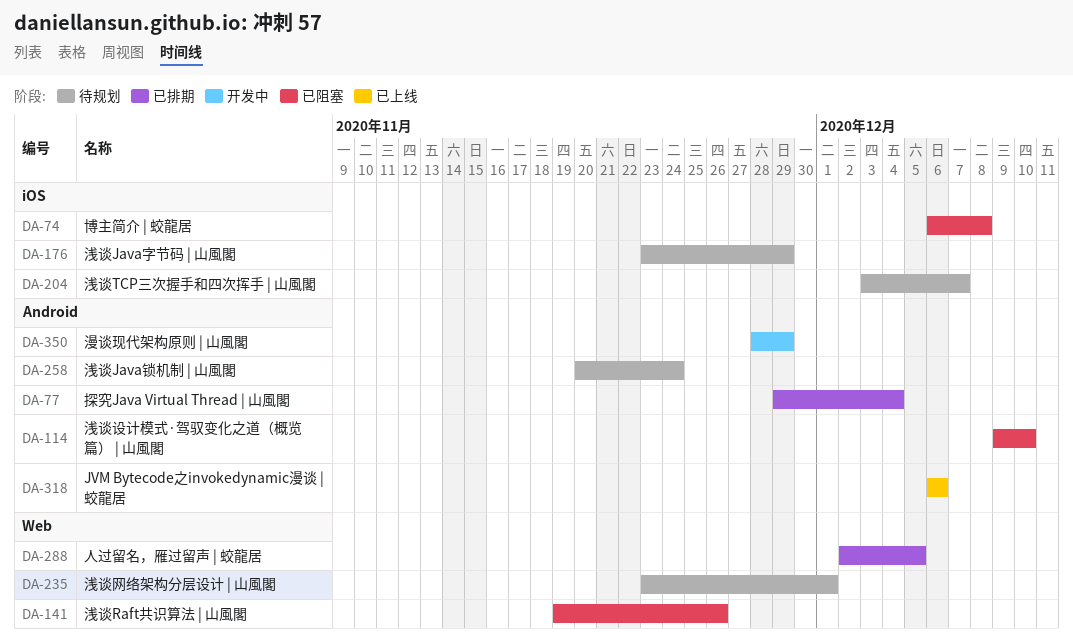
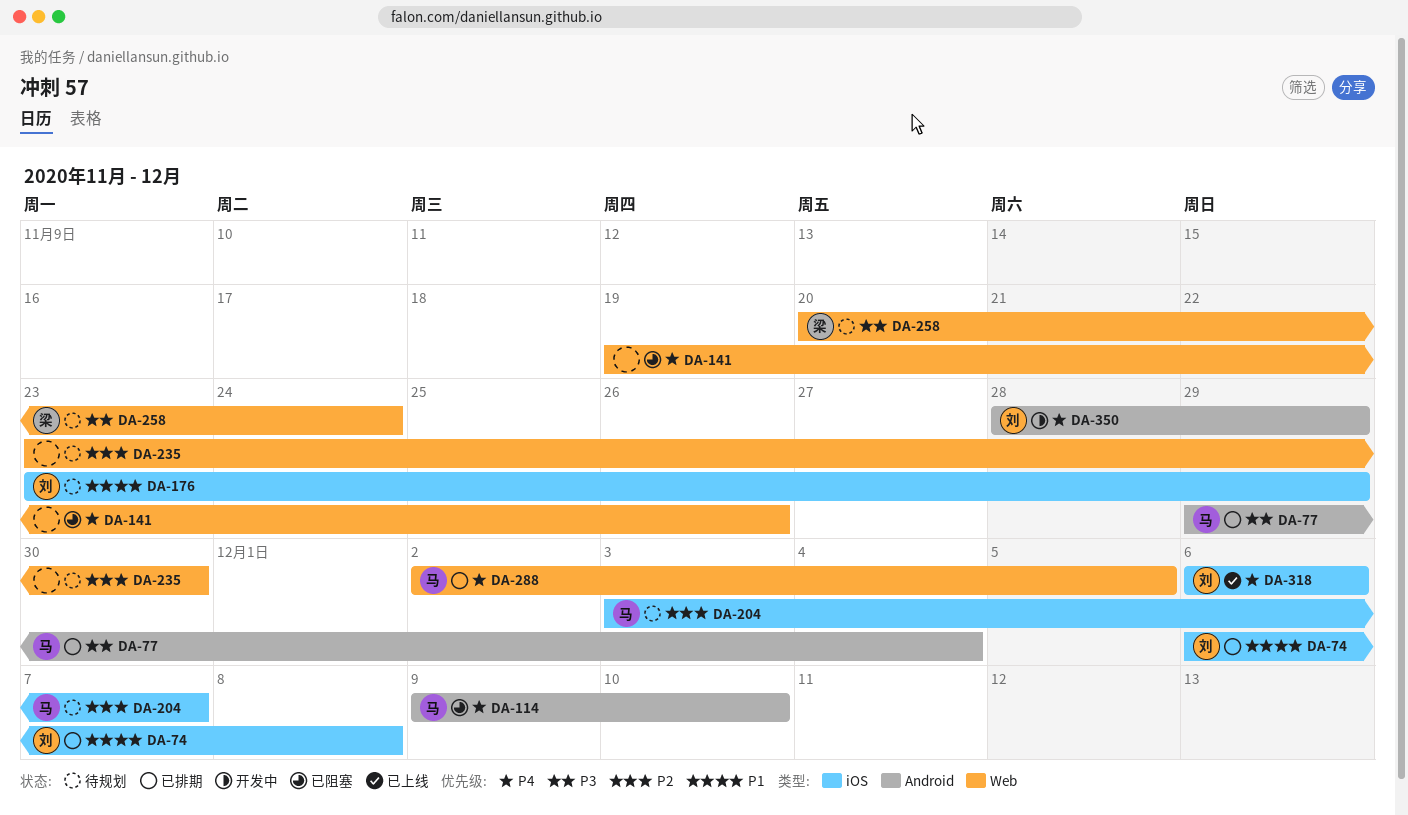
DA-74, status: 已阻塞 -> 已排期
DA-235, due: Dec 1 -> Nov 30
DA-258, label: Android -> Web
DA-318, label: Android -> iOS

